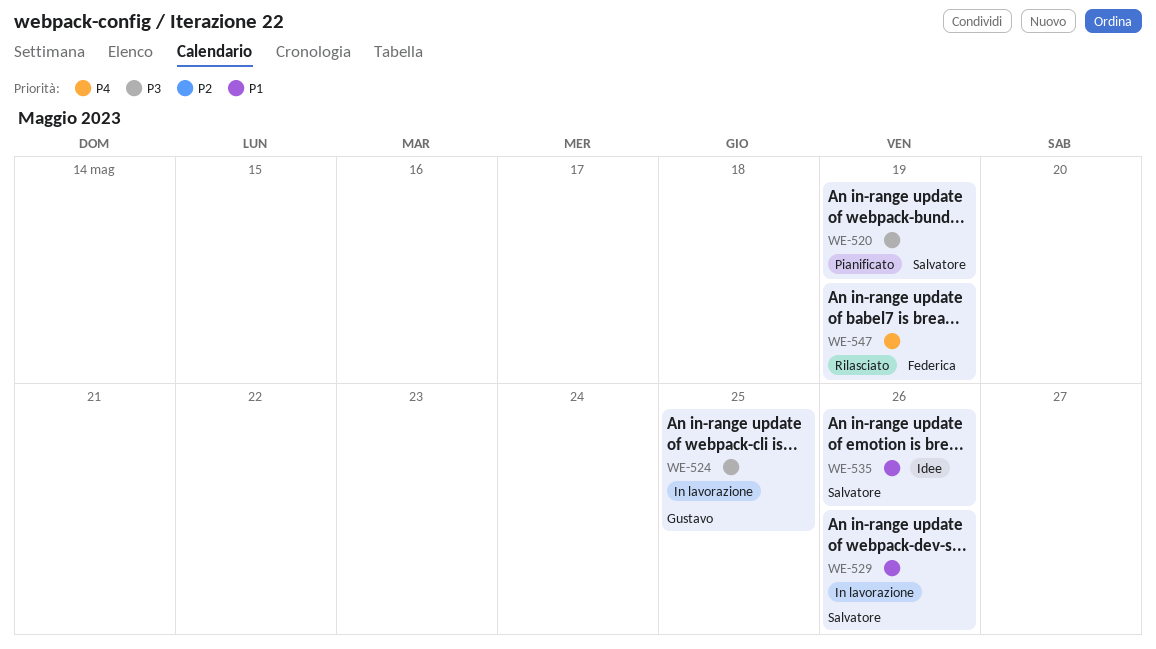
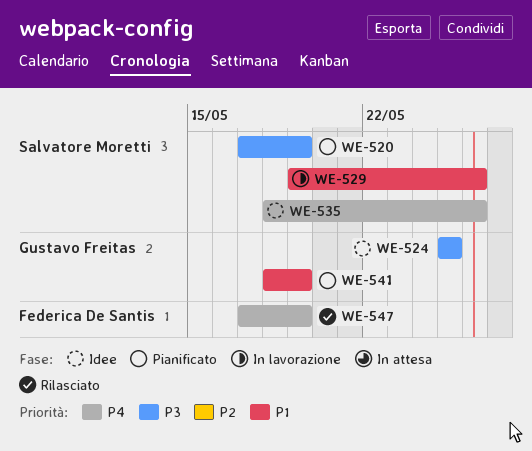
WE-524, status: In lavorazione -> Idee
WE-535, priority: P1 -> P4
WE-541: none -> present

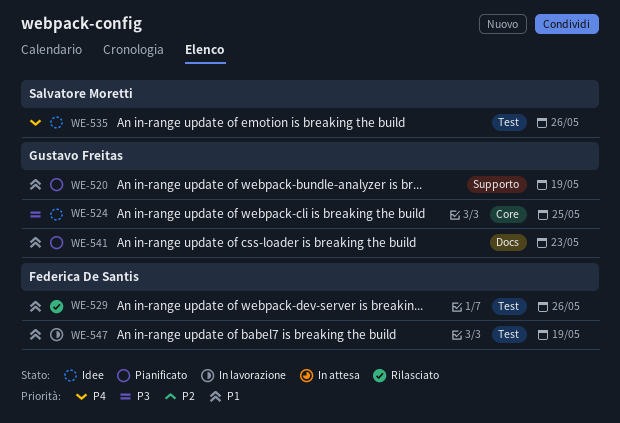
WE-520, owner: Salvatore Moretti -> Gustavo Freitas
WE-520, priority: P3 -> P1
WE-529, status: In lavorazione -> Rilasciato
WE-529, owner: Salvatore Moretti -> Federica De Santis
WE-541, due: May 19 -> May 23
WE-547, status: Rilasciato -> In lavorazione
WE-547, priority: P4 -> P1

